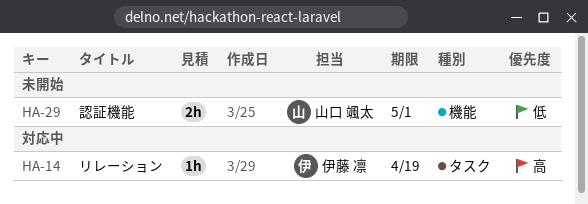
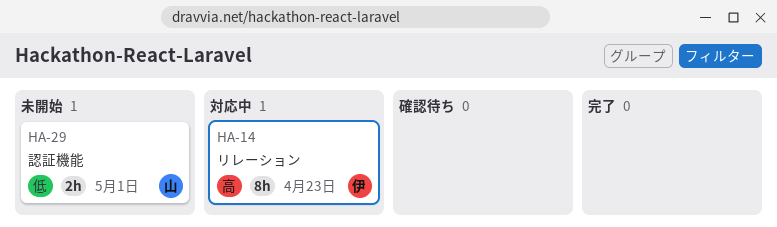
HA-14, estimate: 1h -> 8h
HA-14, due: Apr 19 -> Apr 23

